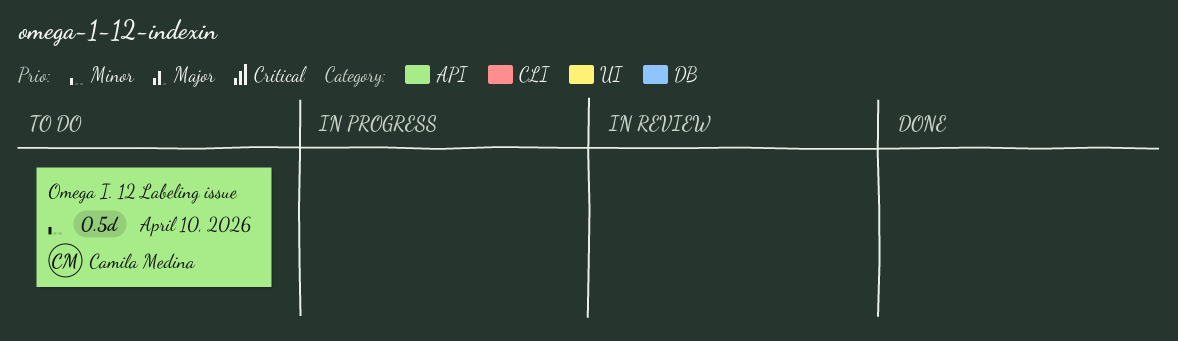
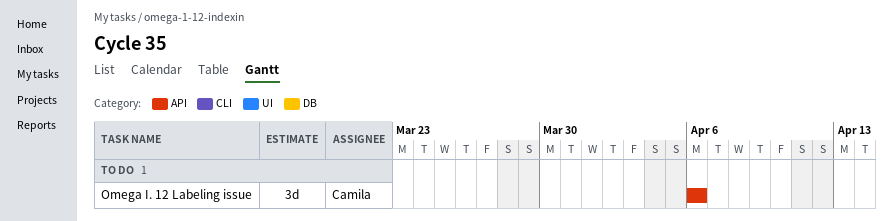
Omega I. 12 Labeling issue, estimate: 0.5d -> 3d
Omega I. 12 Labeling issue, due: Apr 10 -> Apr 6

